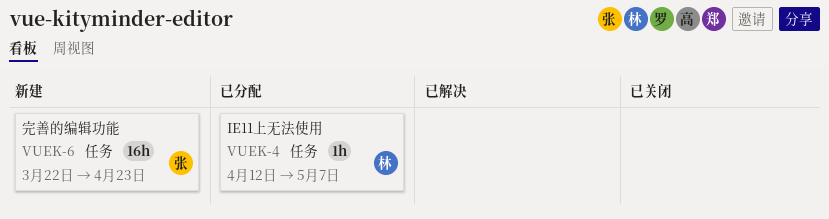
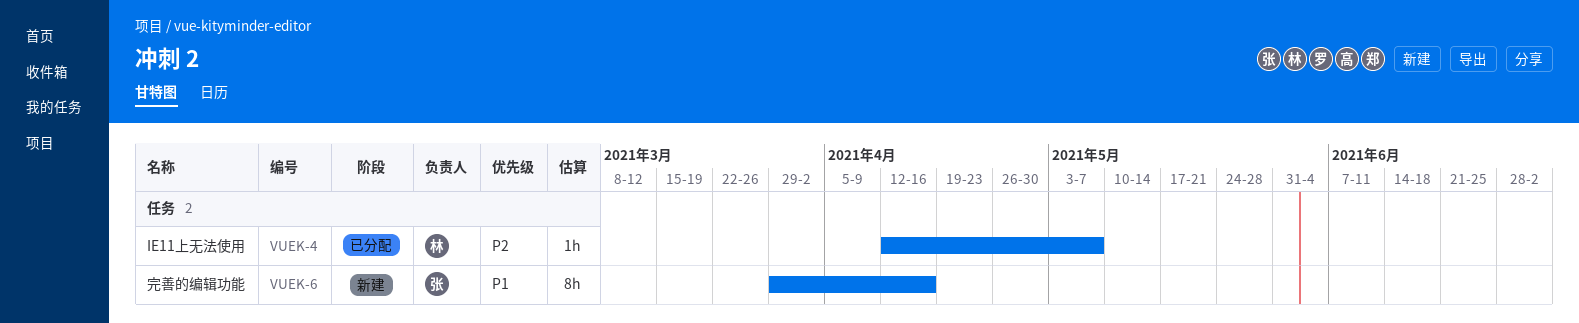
VUEK-6, estimate: 16h -> 8h
VUEK-6, start: Mar 22 -> Mar 29
VUEK-6, due: Apr 23 -> Apr 16

